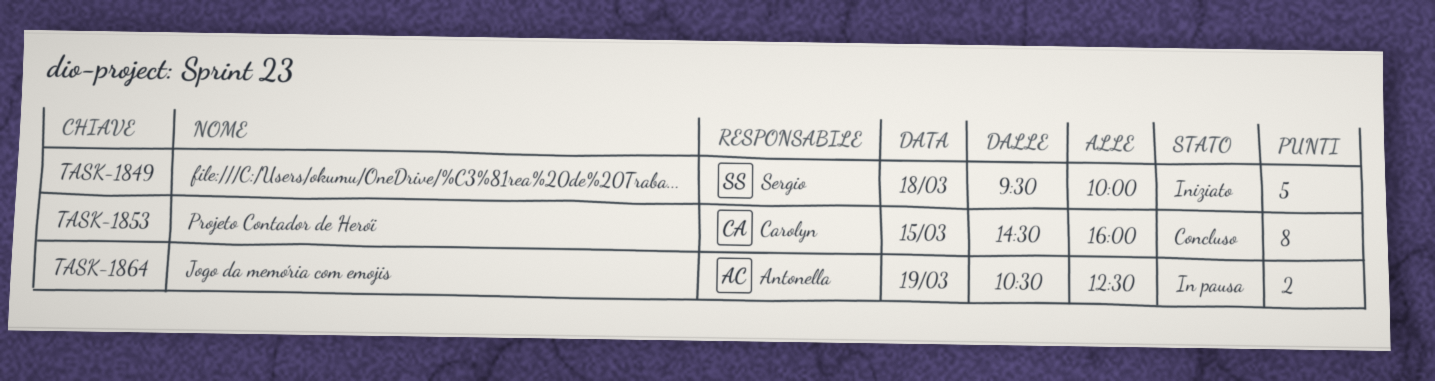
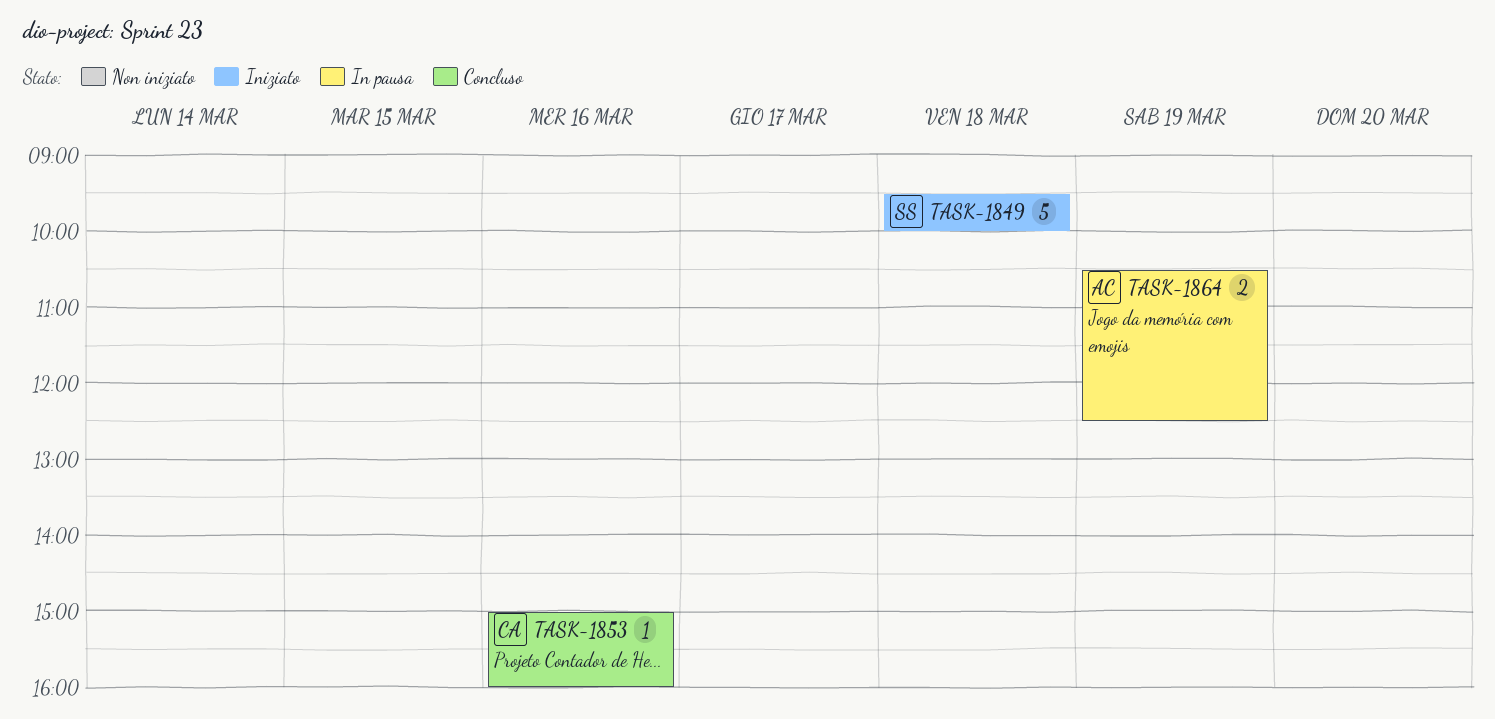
TASK-1853, estimate: 8 -> 1
TASK-1853, day: Mar 15 -> Mar 16
TASK-1853, begins: 14:30 -> 15:00

